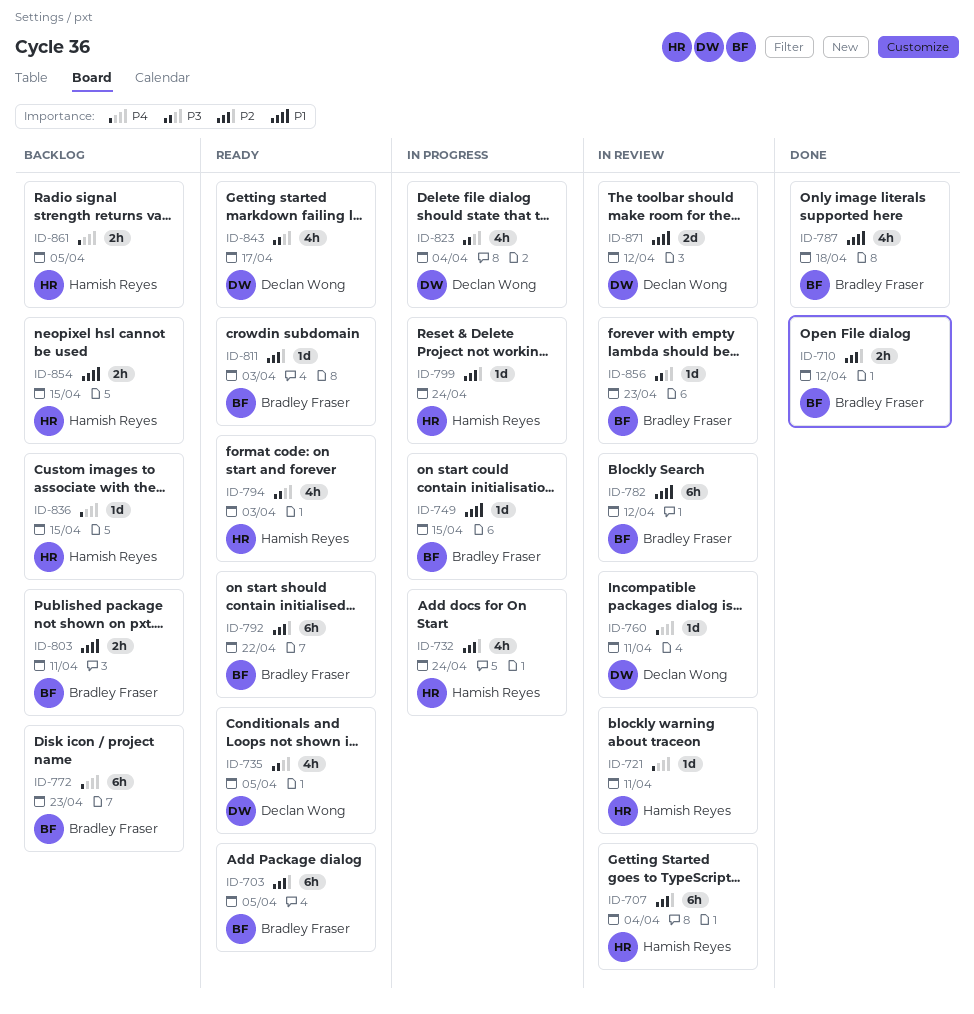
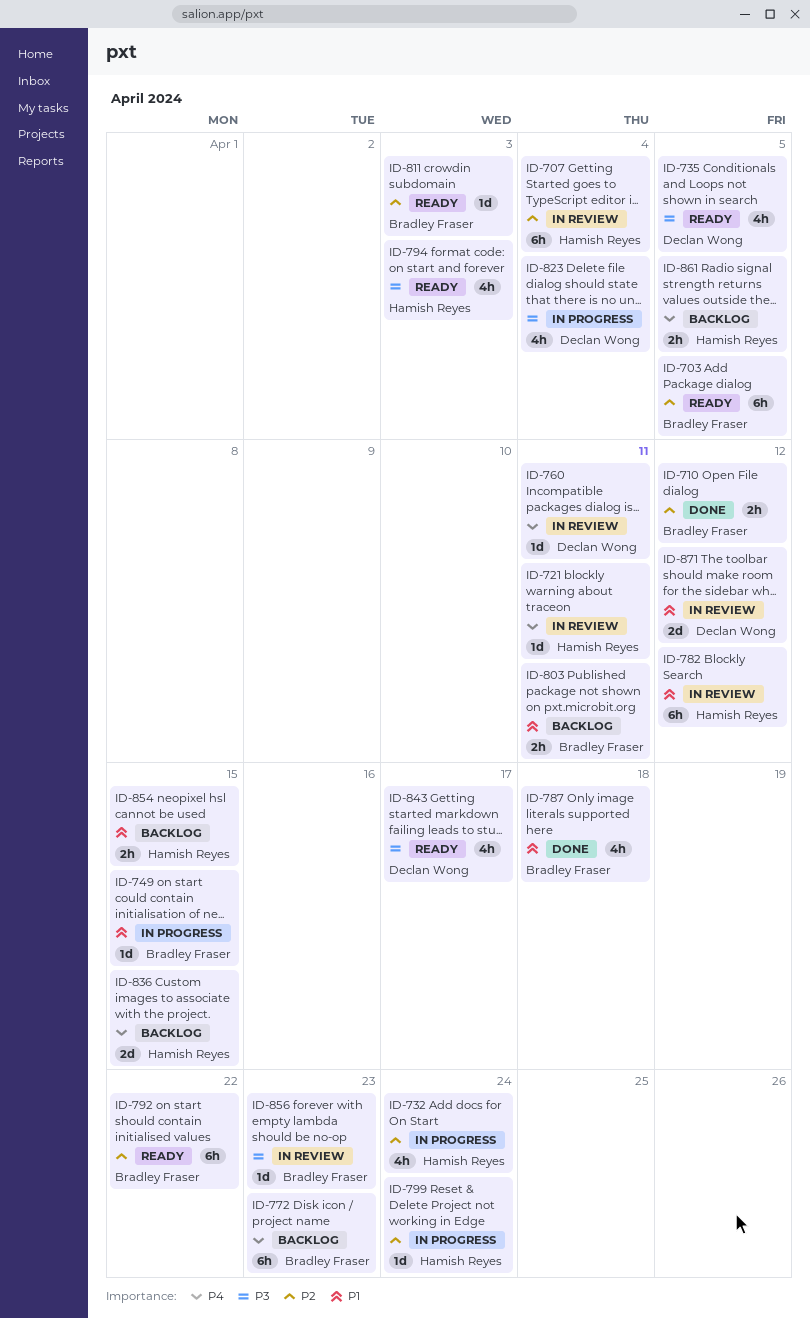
ID-782, owner: Bradley Fraser -> Hamish Reyes
ID-836, estimate: 1d -> 2d

